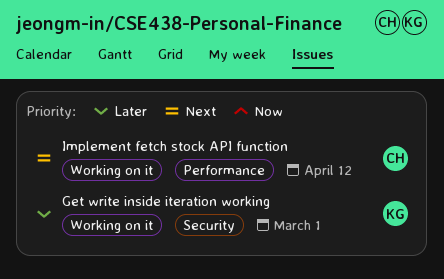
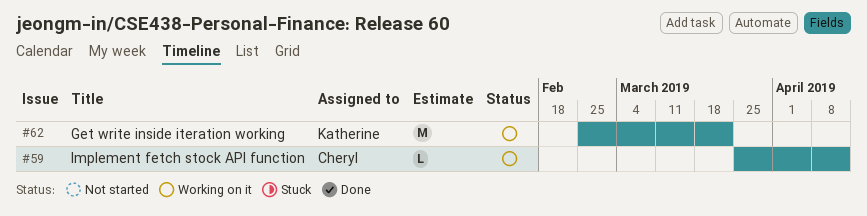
Get write inside iteration working, due: Mar 1 -> Mar 22

